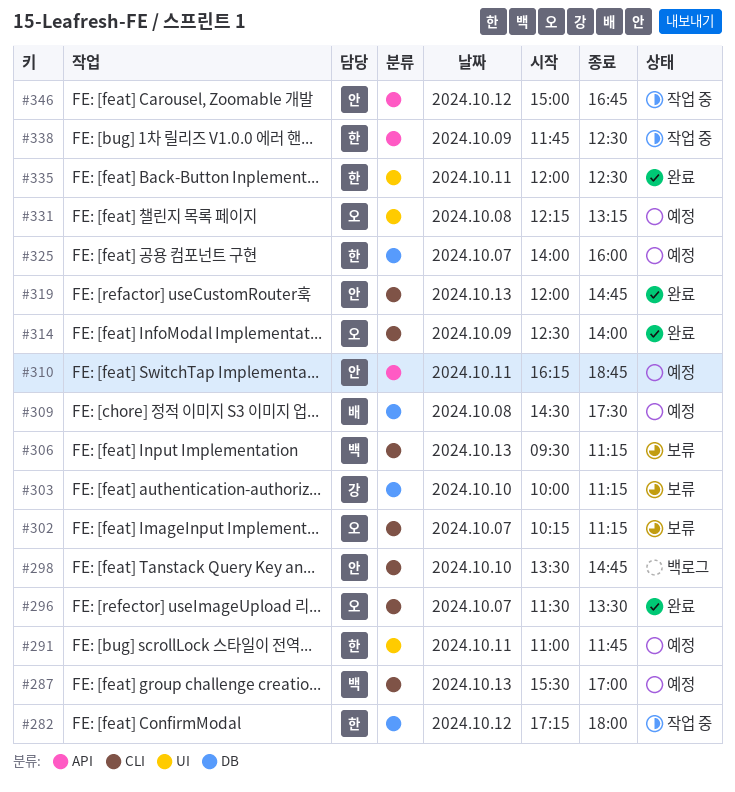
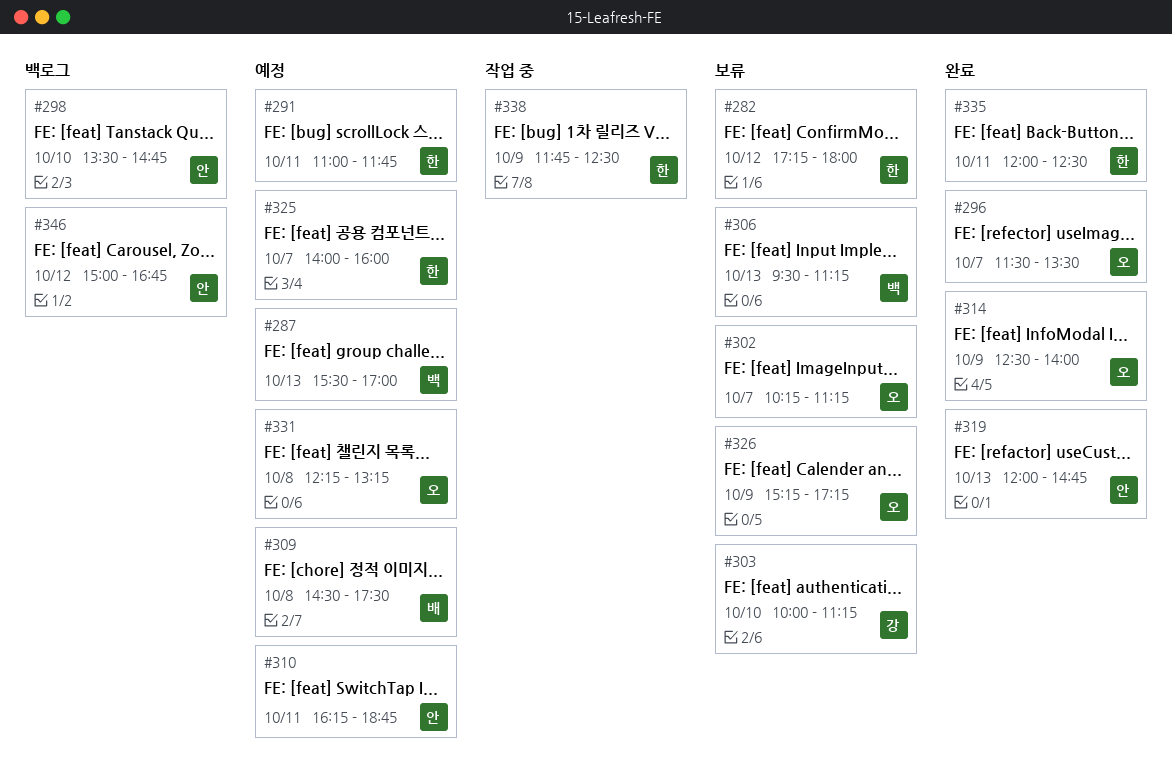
#282, status: 작업 중 -> 보류
#326: none -> present
#346, status: 작업 중 -> 백로그

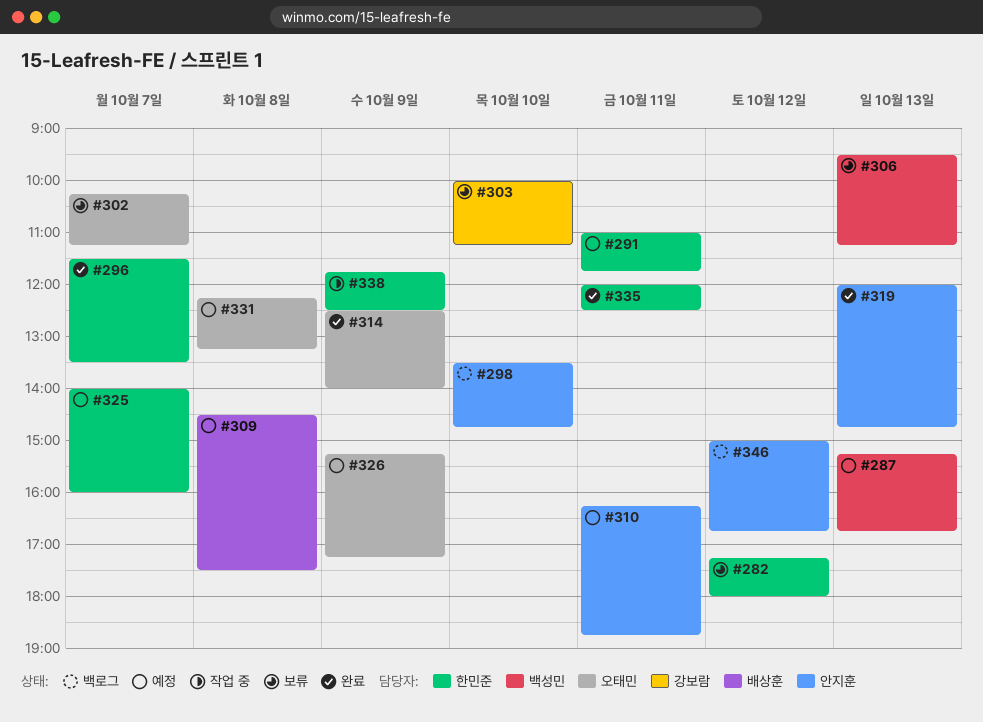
#287, begins: 15:30 -> 15:15
#287, ends: 17:00 -> 16:45
#296, owner: 오태민 -> 한민준
#326, status: 보류 -> 예정

